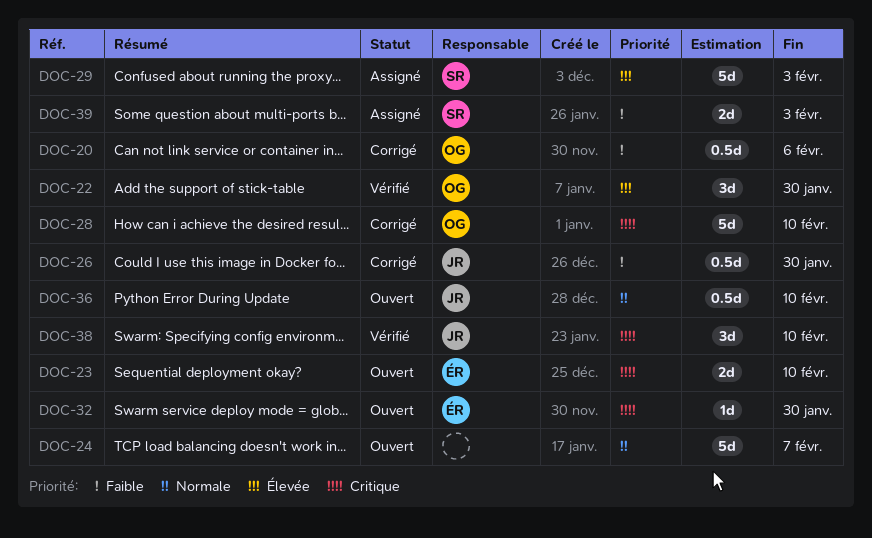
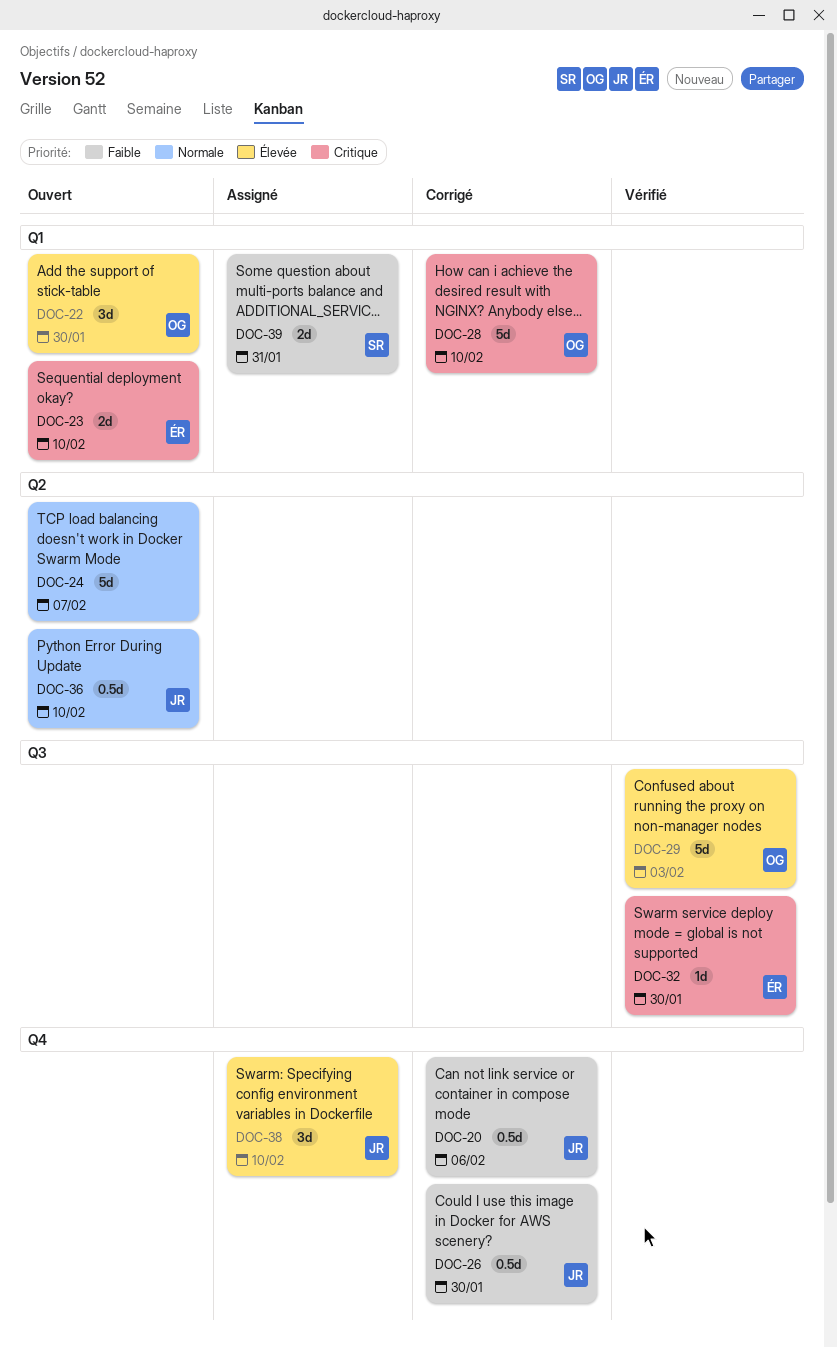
DOC-20, owner: OG -> JR
DOC-22, status: Vérifié -> Ouvert
DOC-29, status: Assigné -> Vérifié
DOC-29, owner: SR -> OG
DOC-32, status: Ouvert -> Vérifié
DOC-38, status: Vérifié -> Assigné
DOC-38, priority: Critique -> Élevée
DOC-39, due: Feb 3 -> Jan 31

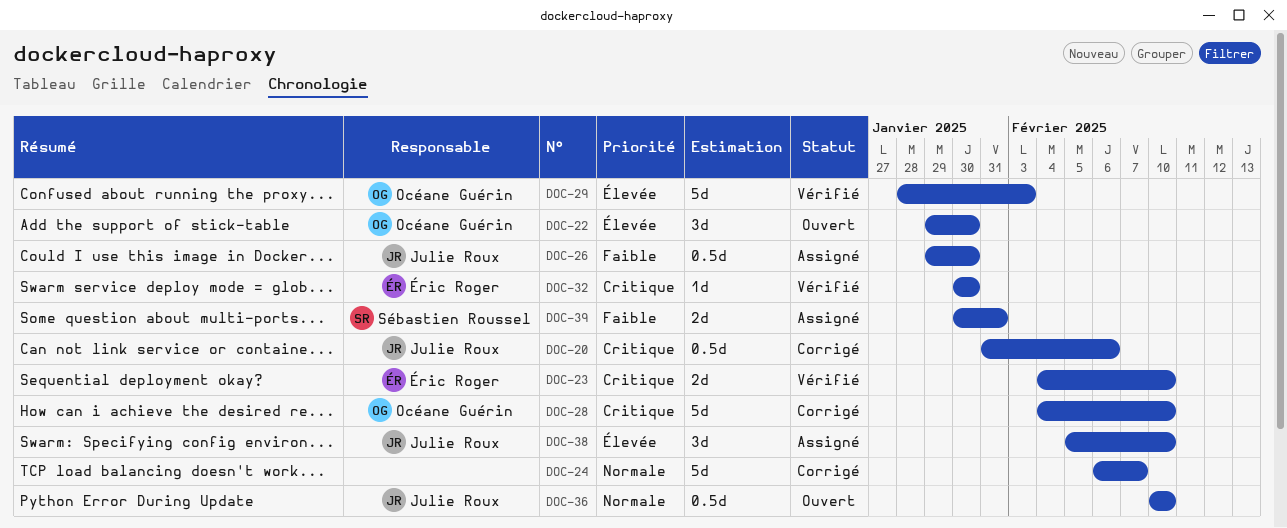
DOC-20, priority: Faible -> Critique
DOC-23, status: Ouvert -> Vérifié
DOC-24, status: Ouvert -> Corrigé
DOC-26, status: Corrigé -> Assigné

